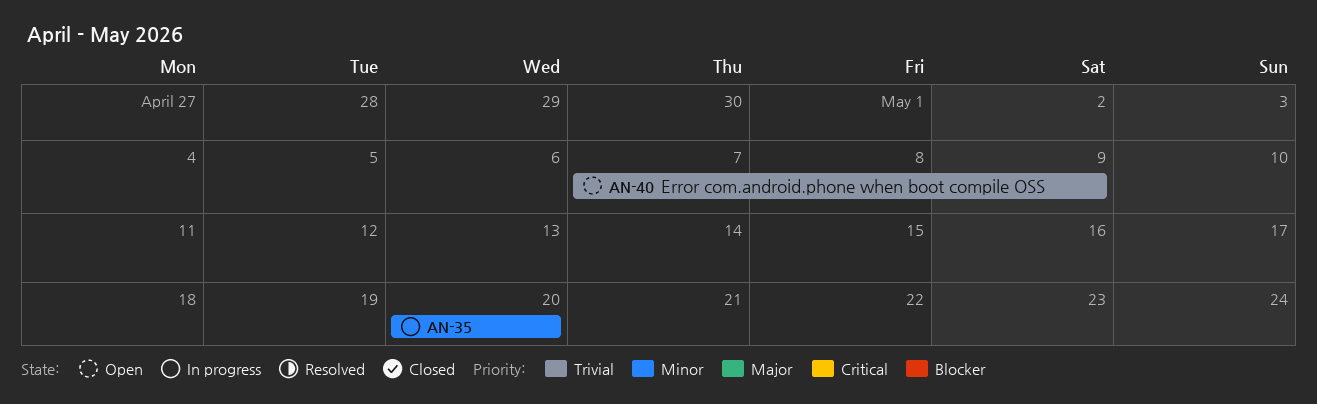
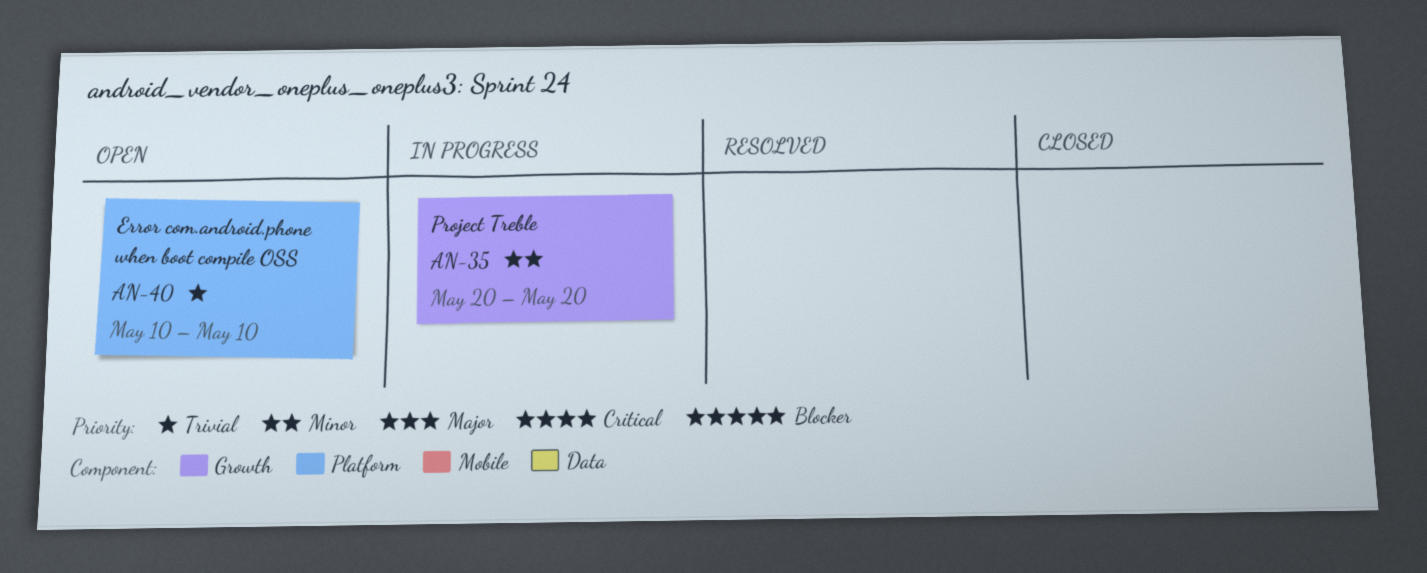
AN-40, start: May 7 -> May 10
AN-40, due: May 9 -> May 10

